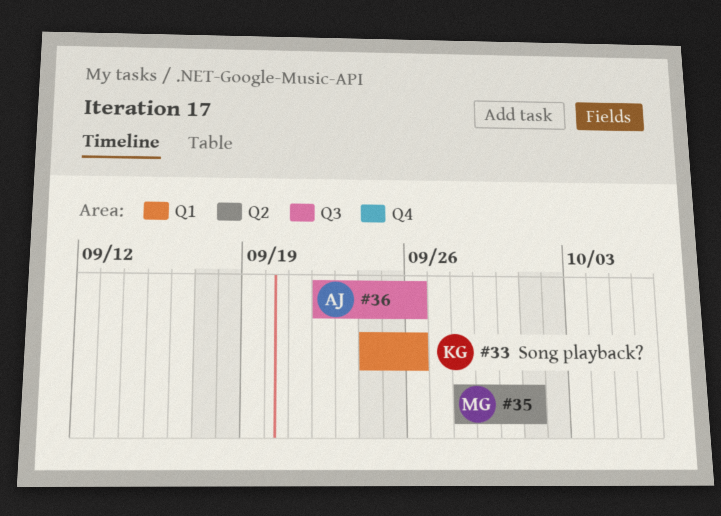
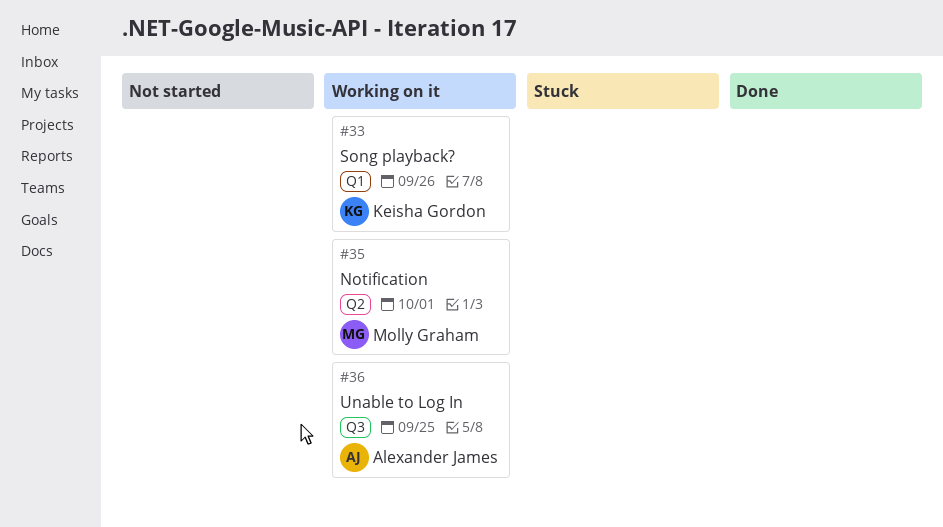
#36, due: Sep 26 -> Sep 25

